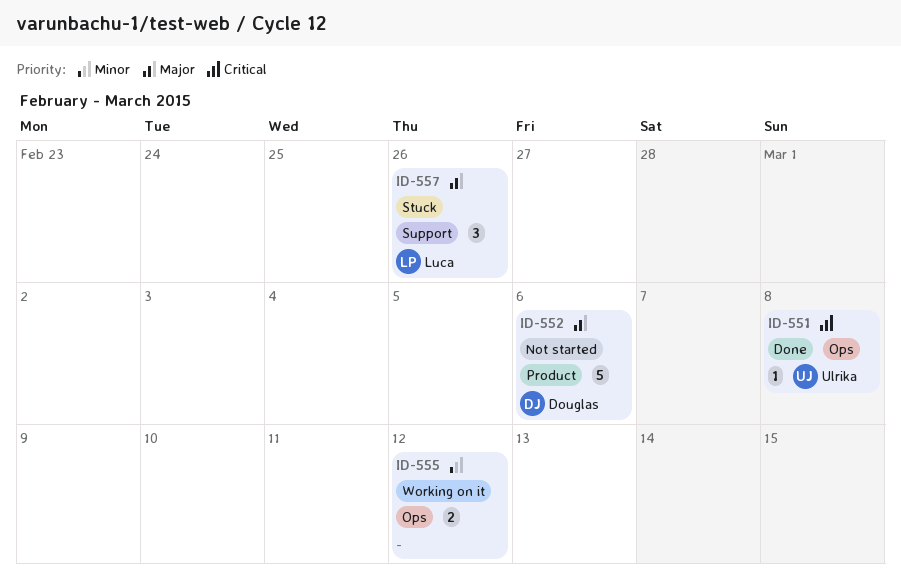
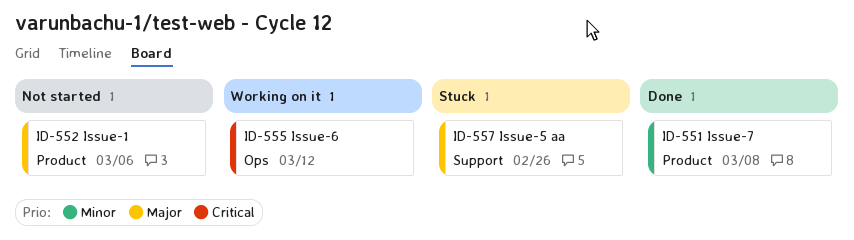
ID-551, priority: Critical -> Minor
ID-551, label: Ops -> Product
ID-555, priority: Minor -> Critical

